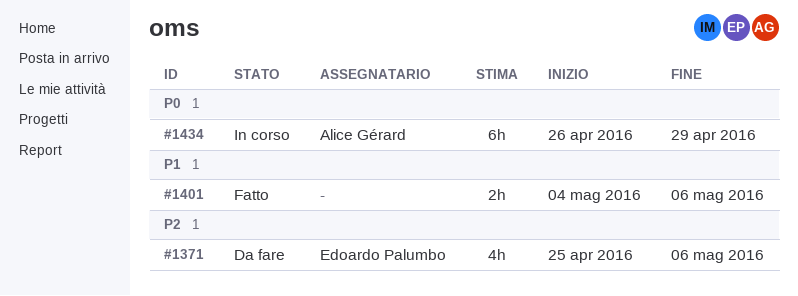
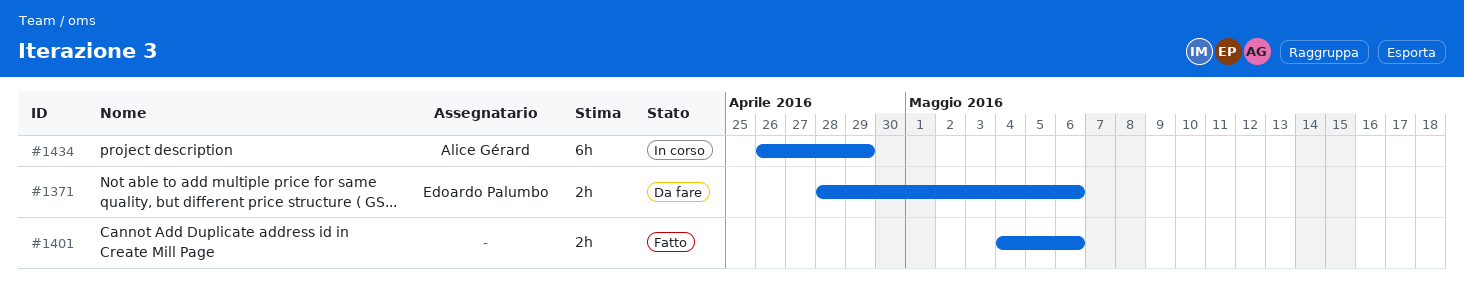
#1371, estimate: 4h -> 2h
#1371, start: Apr 25 -> Apr 28

